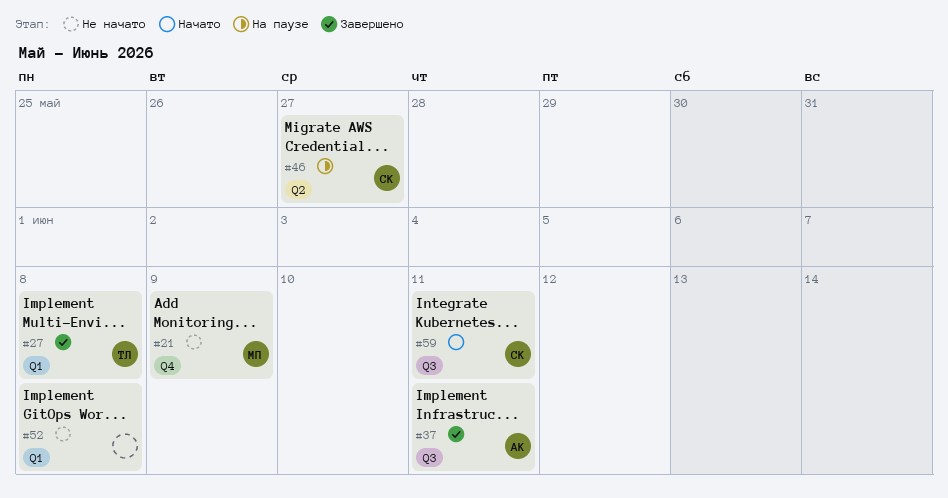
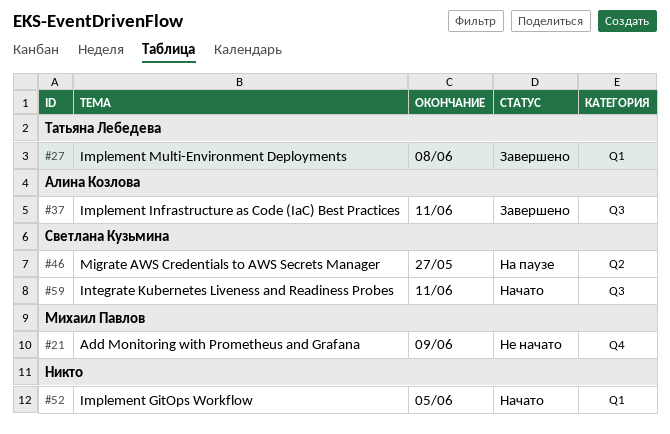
#52, status: Не начато -> Начато
#52, due: Jun 8 -> Jun 5

